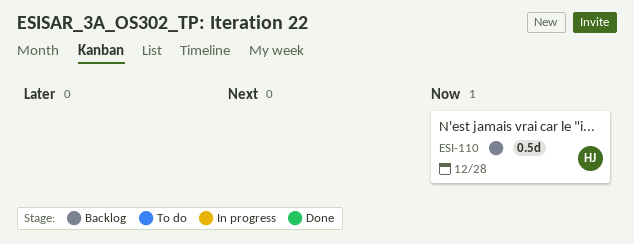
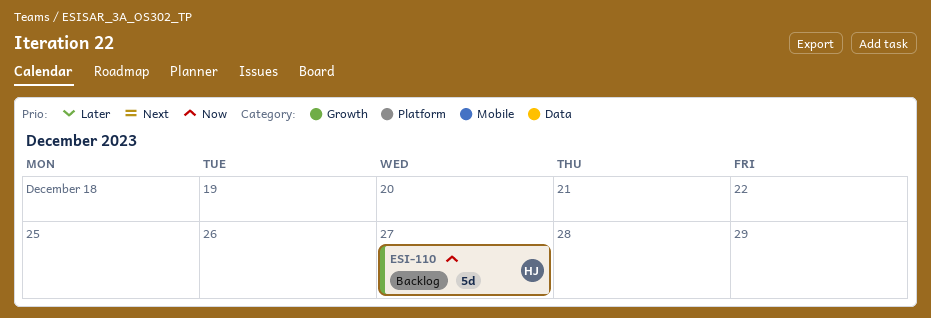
ESI-110, estimate: 0.5d -> 5d
ESI-110, due: Dec 28 -> Dec 27

